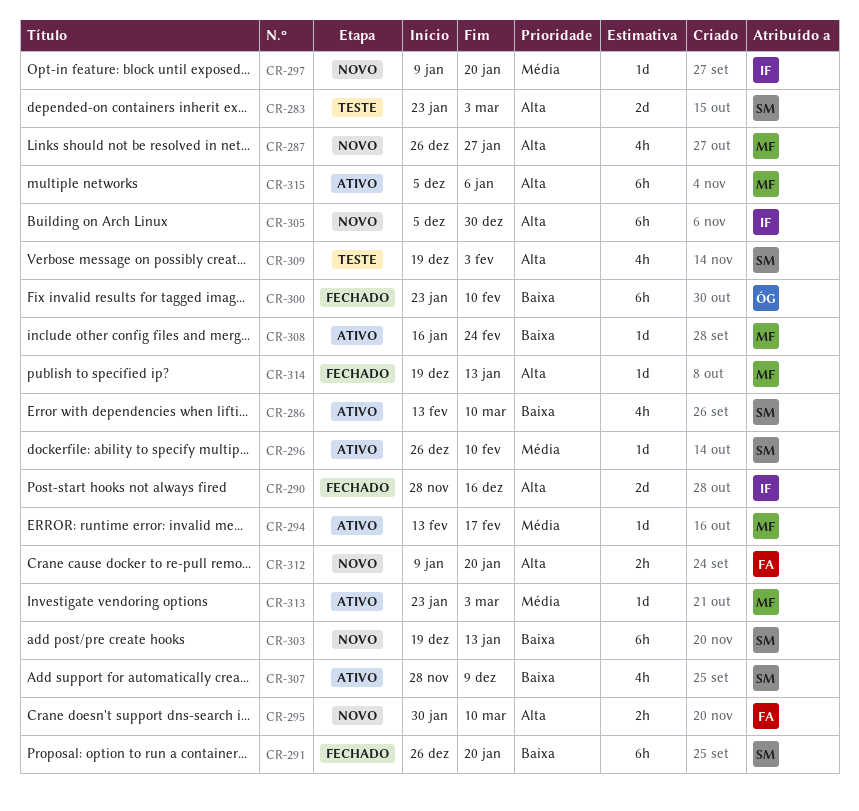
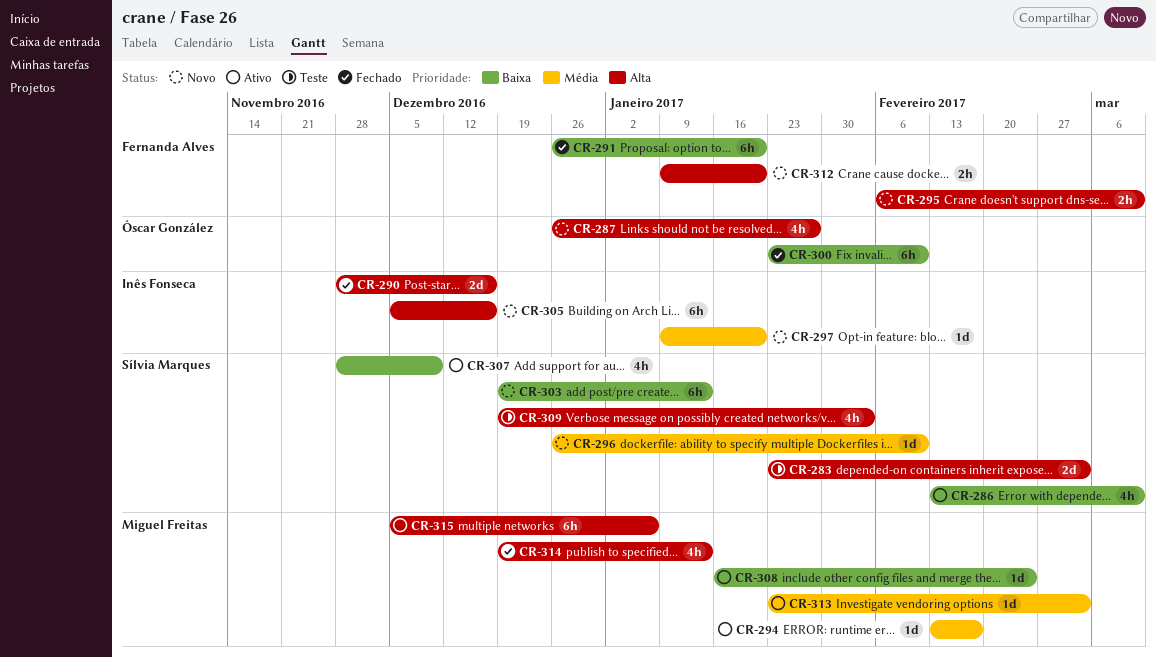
CR-287, owner: Miguel Freitas -> Óscar González
CR-291, owner: Sílvia Marques -> Fernanda Alves
CR-295, start: Jan 30 -> Feb 6
CR-296, status: Ativo -> Novo
CR-305, due: Dec 30 -> Dec 16
CR-314, estimate: 1d -> 4h

